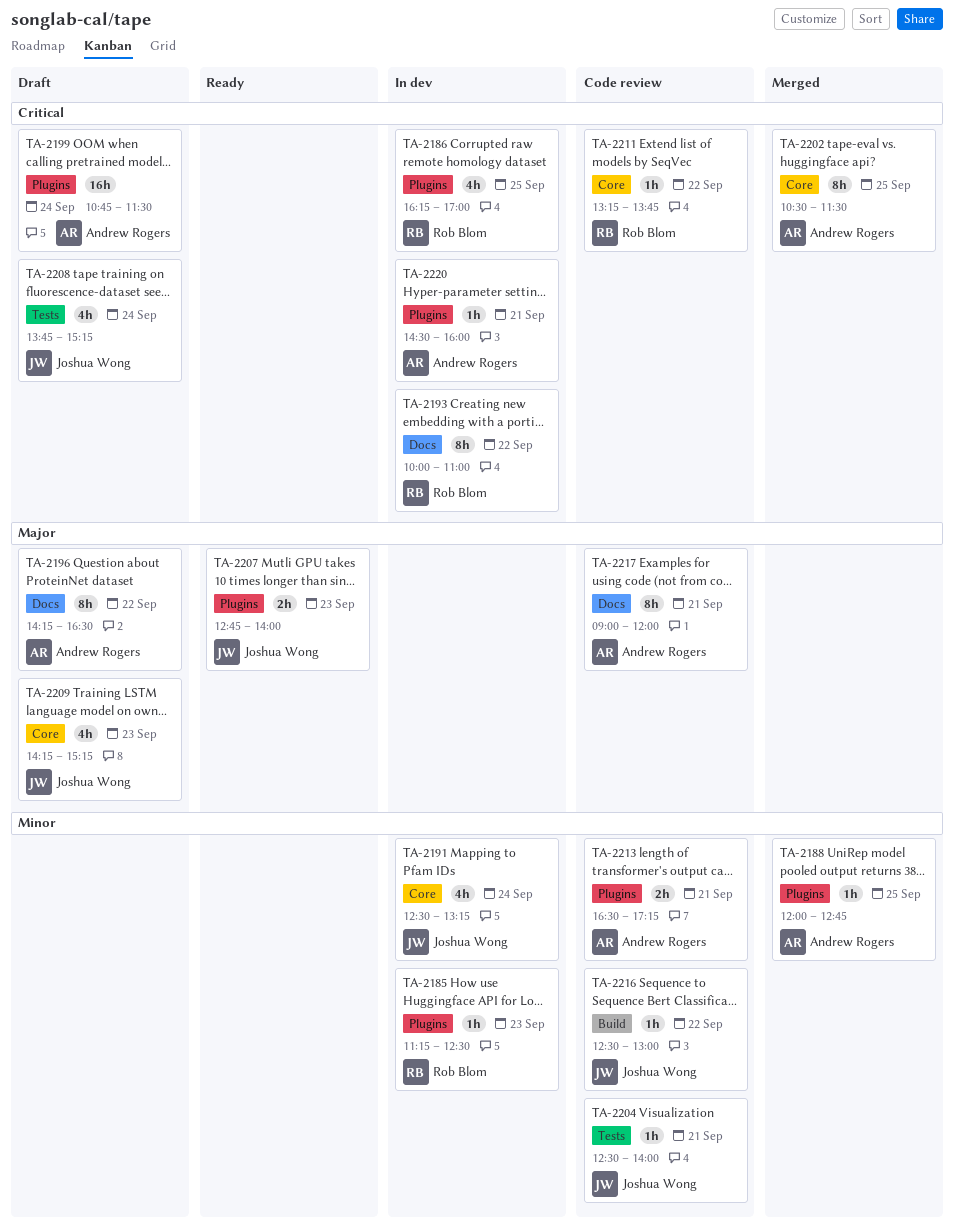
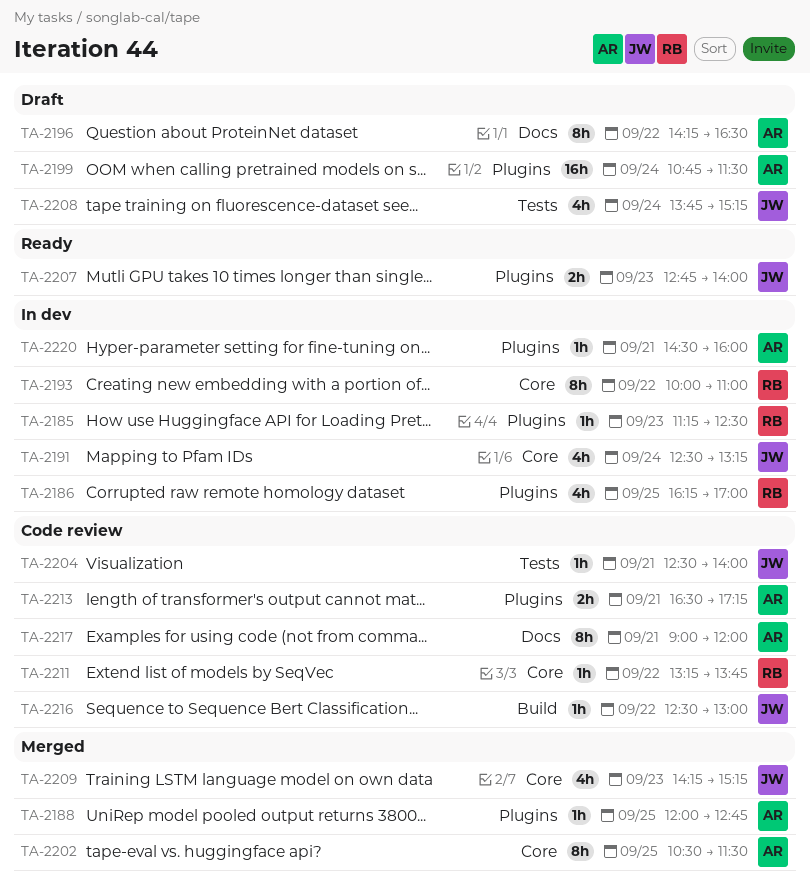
TA-2193, label: Docs -> Core
TA-2209, status: Draft -> Merged

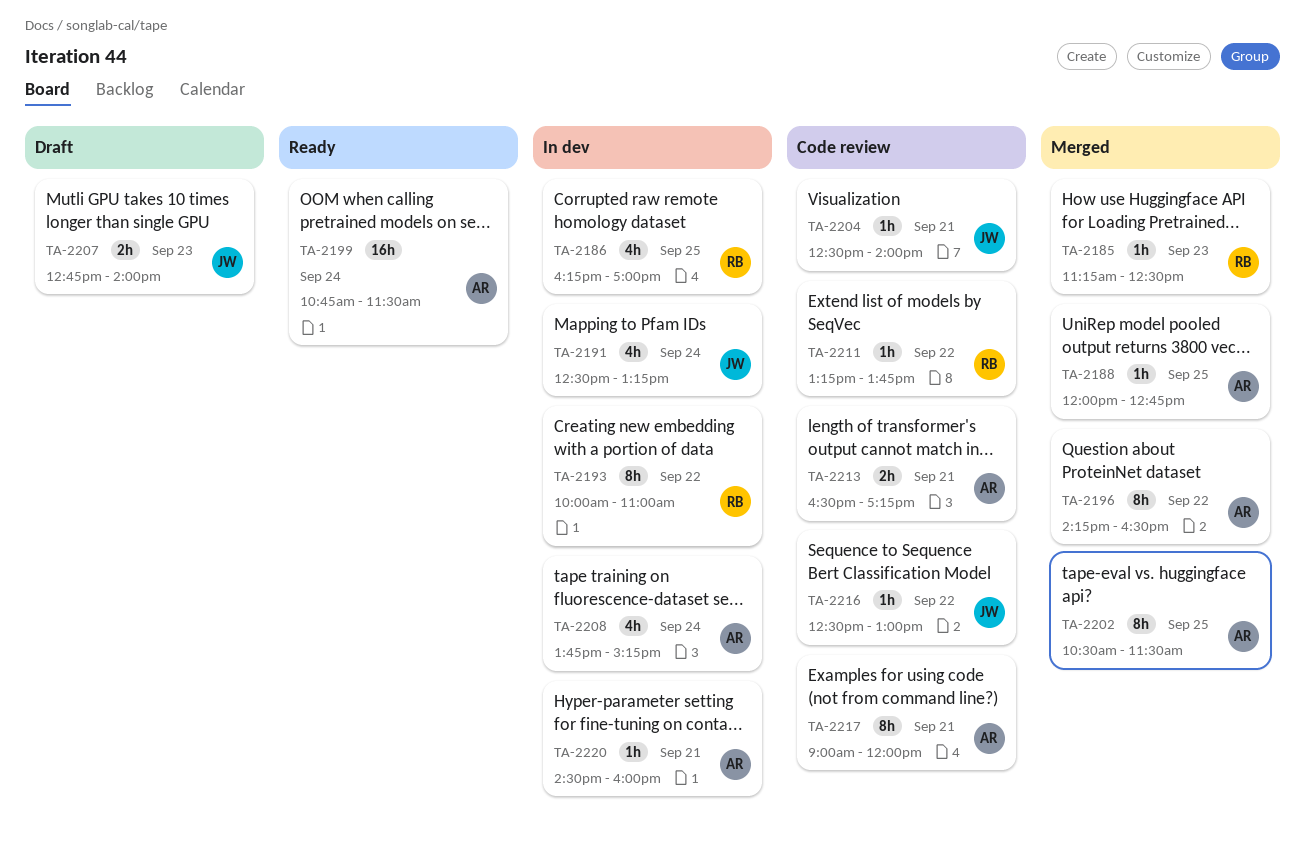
TA-2185, status: In dev -> Merged
TA-2196, status: Draft -> Merged
TA-2199, status: Draft -> Ready
TA-2207, status: Ready -> Draft
TA-2208, status: Draft -> In dev
TA-2208, owner: JW -> AR
TA-2209: present -> none

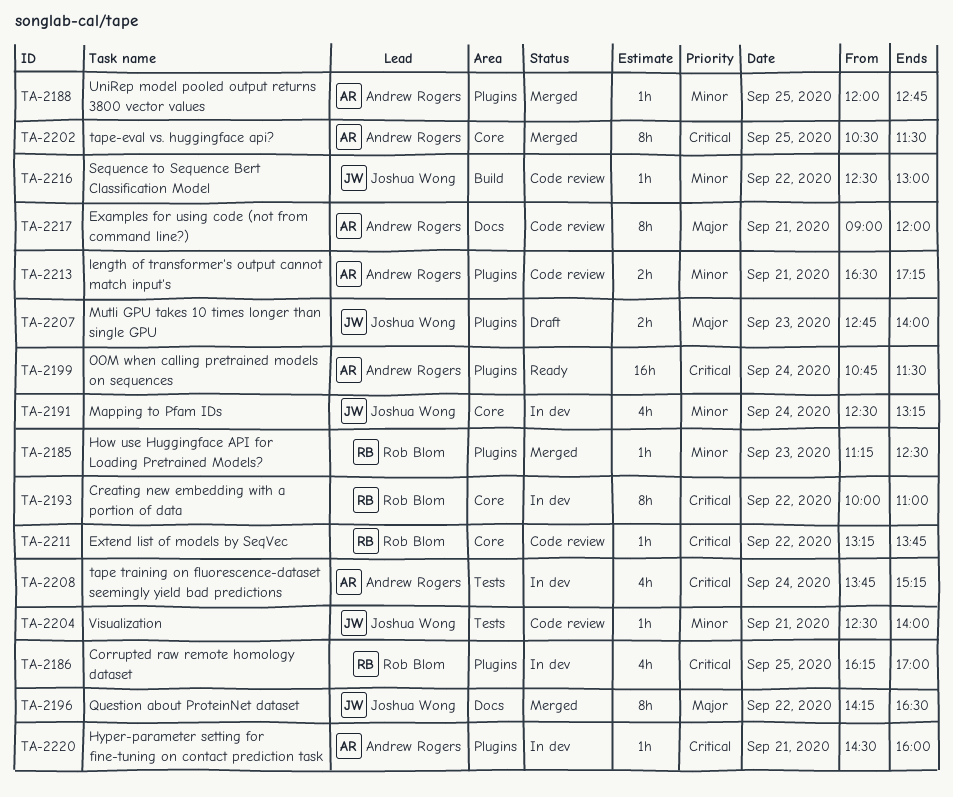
TA-2196, owner: Andrew Rogers -> Joshua Wong

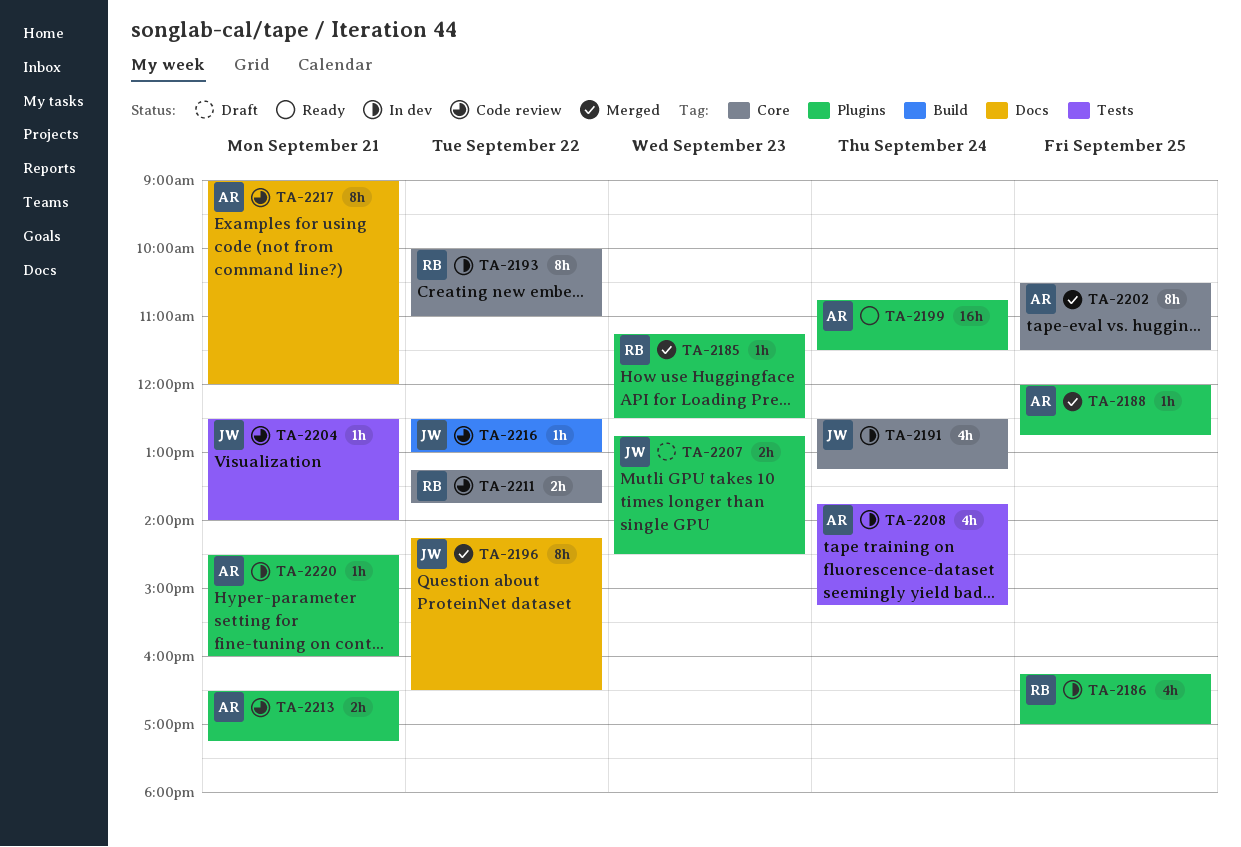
TA-2207, ends: 14:00 -> 14:30
TA-2211, estimate: 1h -> 2h

